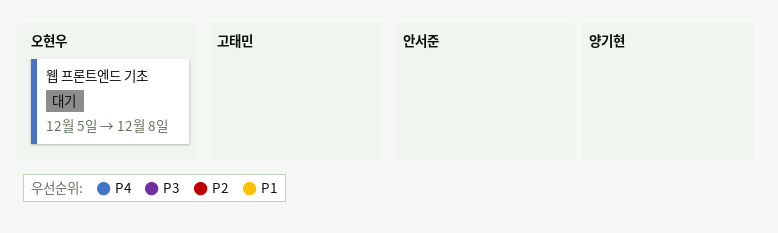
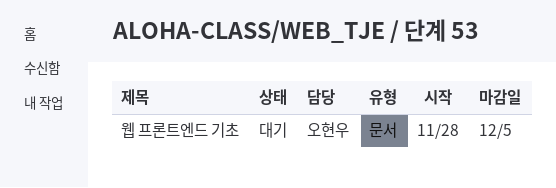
웹 프론트엔드 기초, start: Dec 5 -> Nov 28
웹 프론트엔드 기초, due: Dec 8 -> Dec 5

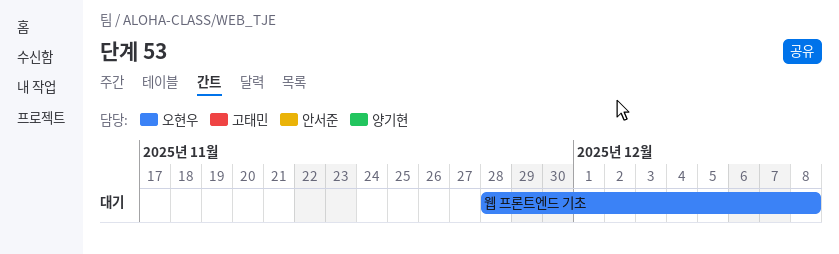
웹 프론트엔드 기초, due: Dec 5 -> Dec 8

